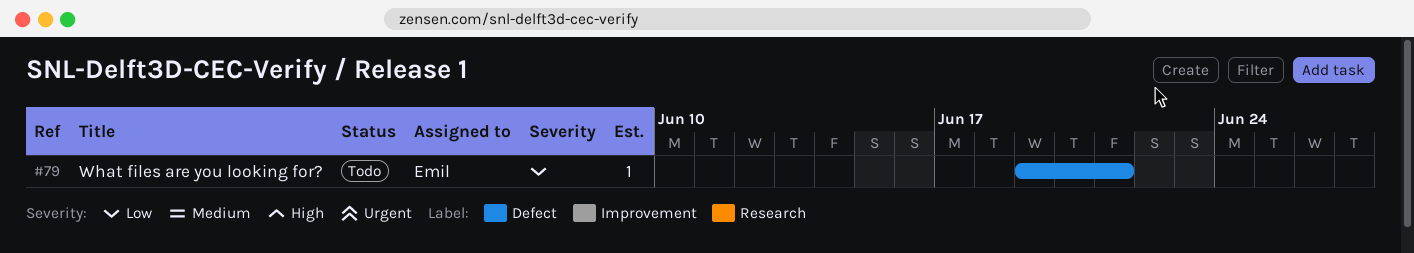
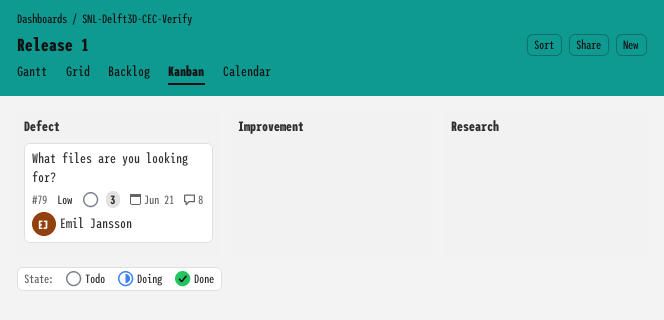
#79, estimate: 1 -> 3

